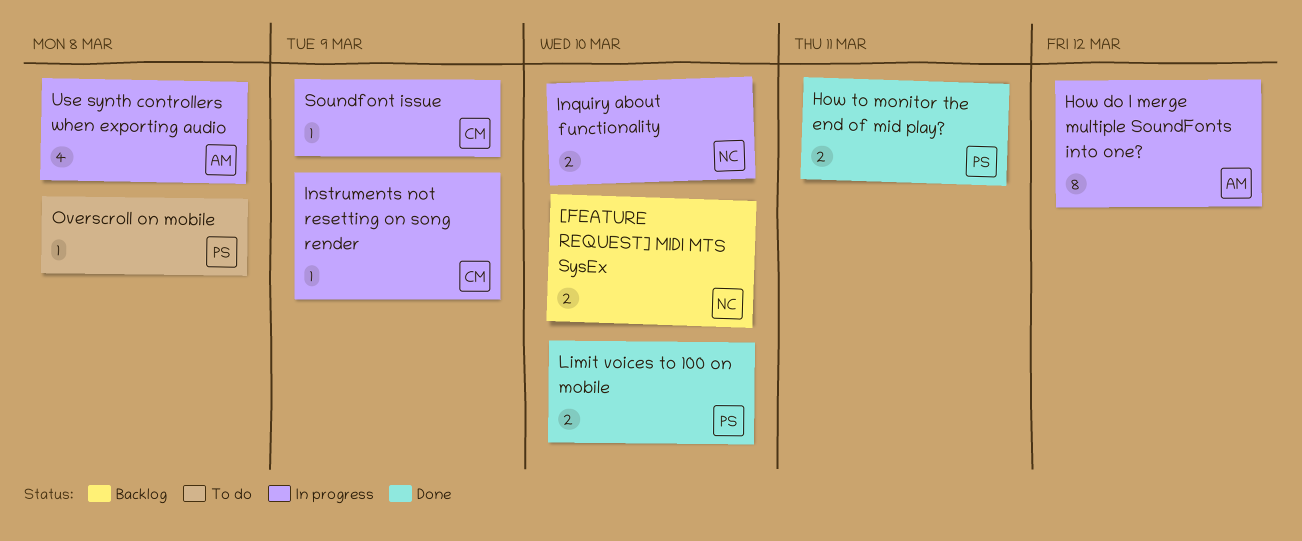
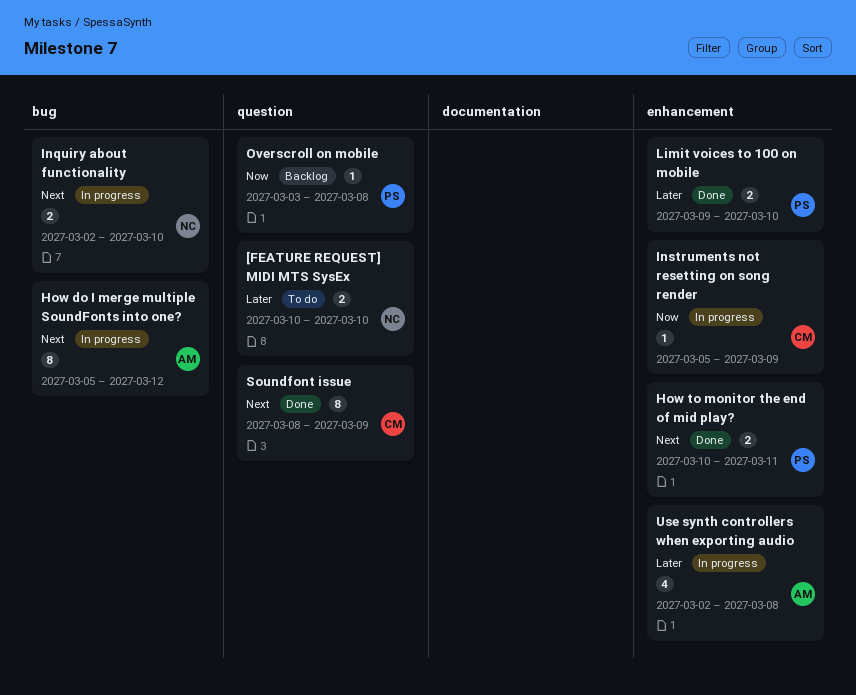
[FEATURE REQUEST] MIDI MTS SysEx, status: Backlog -> To do
Overscroll on mobile, status: To do -> Backlog
Soundfont issue, status: In progress -> Done
Soundfont issue, estimate: 1 -> 8

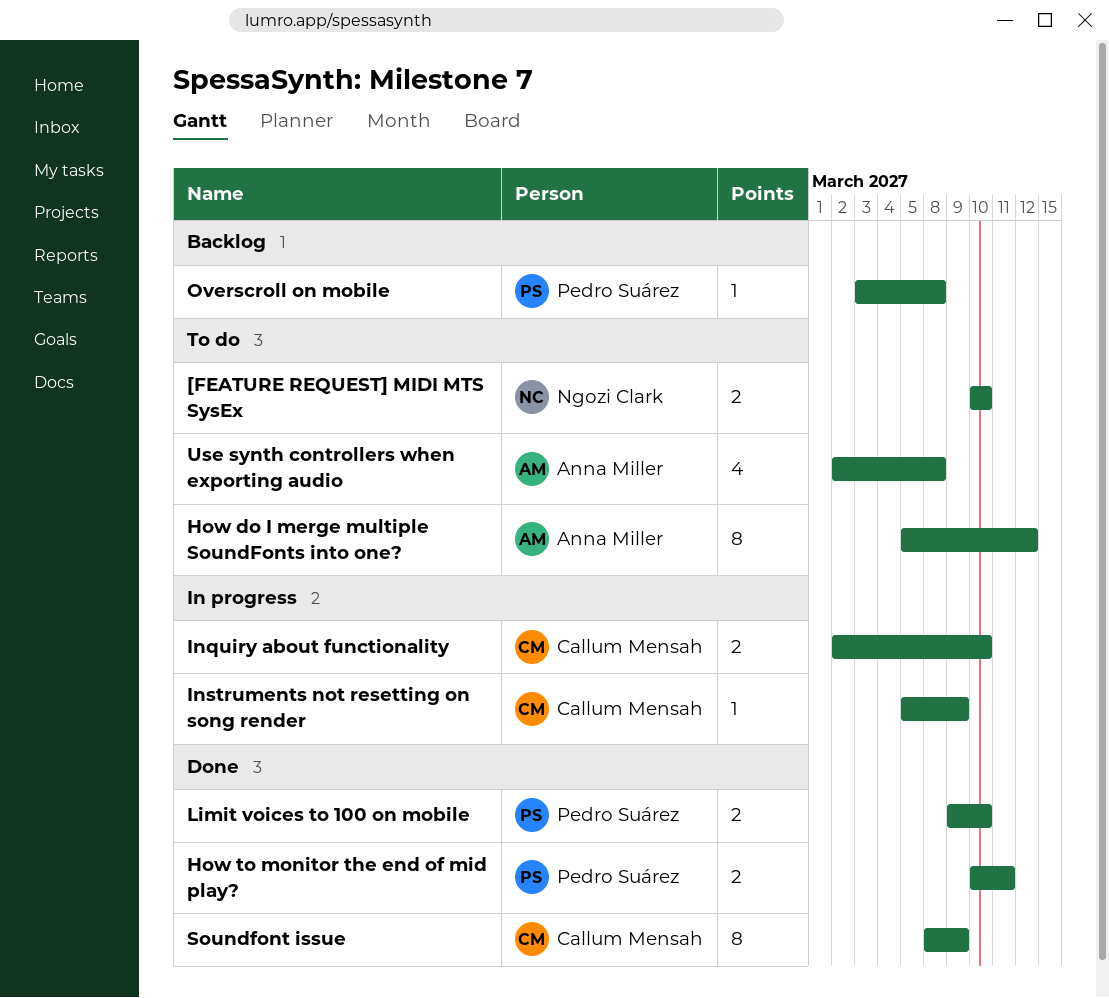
How do I merge multiple SoundFonts into one?, status: In progress -> To do
Inquiry about functionality, owner: Ngozi Clark -> Callum Mensah
Use synth controllers when exporting audio, status: In progress -> To do

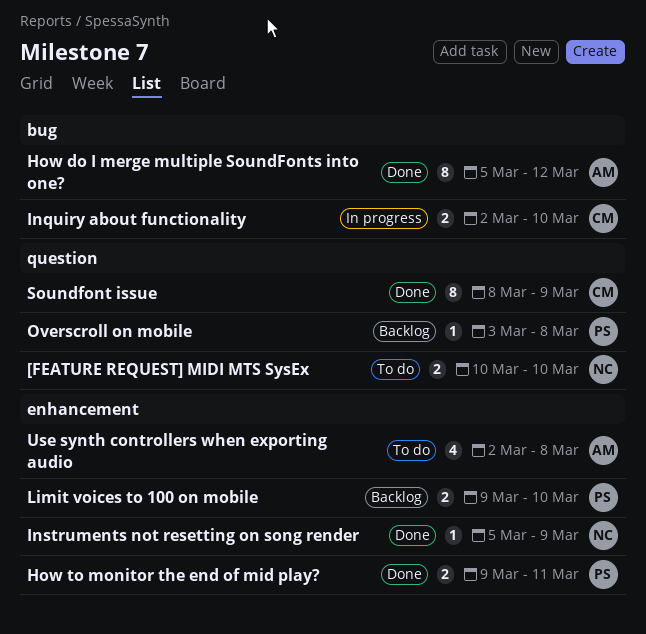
How do I merge multiple SoundFonts into one?, status: To do -> Done
How to monitor the end of mid play?, start: Mar 10 -> Mar 9
Instruments not resetting on song render, status: In progress -> Done
Instruments not resetting on song render, owner: Callum Mensah -> Ngozi Clark
Limit voices to 100 on mobile, status: Done -> Backlog

